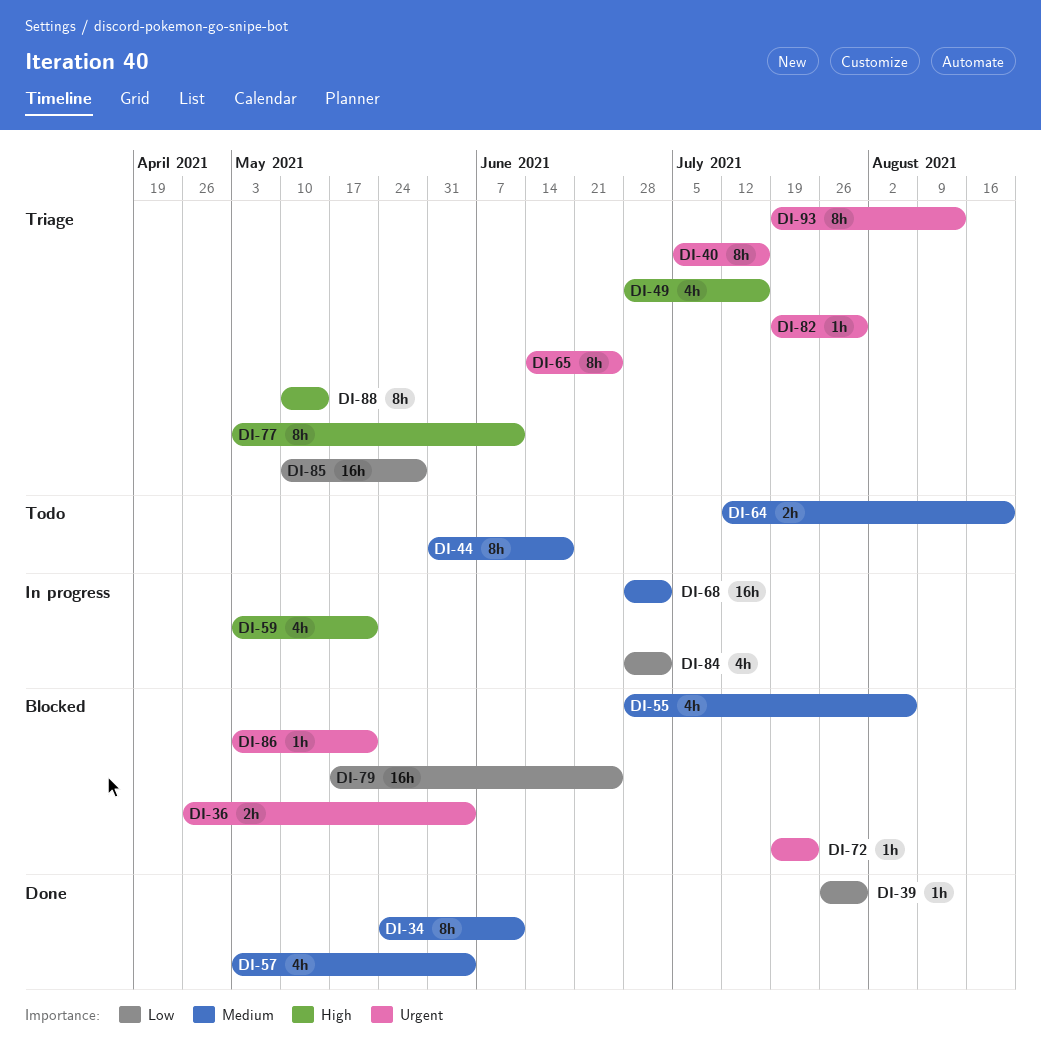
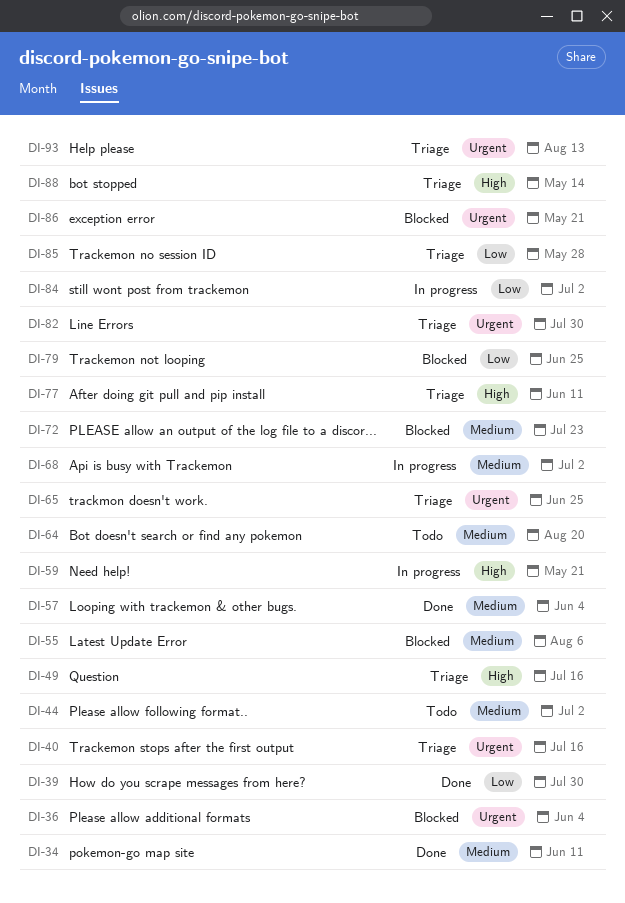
DI-44, due: Jun 18 -> Jul 2
DI-72, priority: Urgent -> Medium

